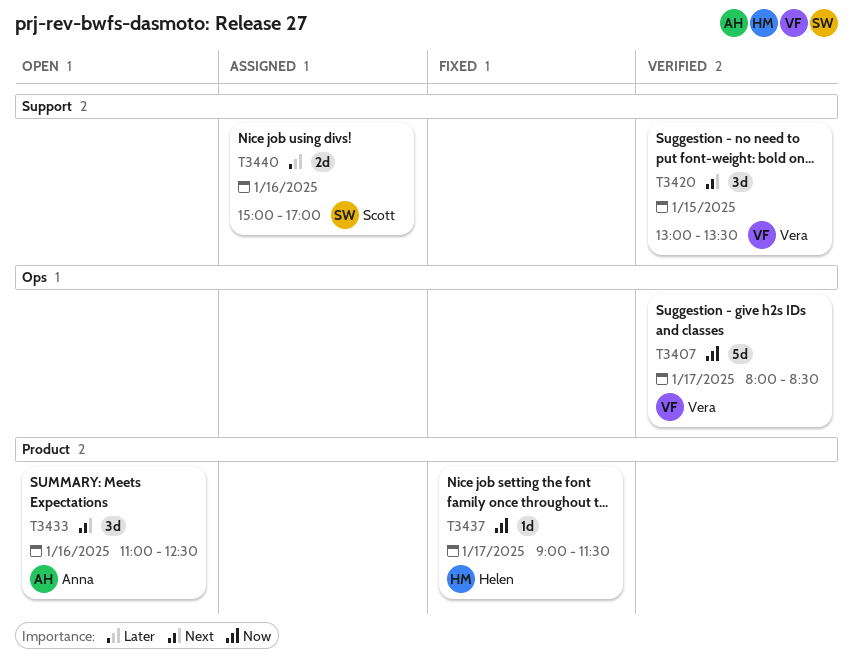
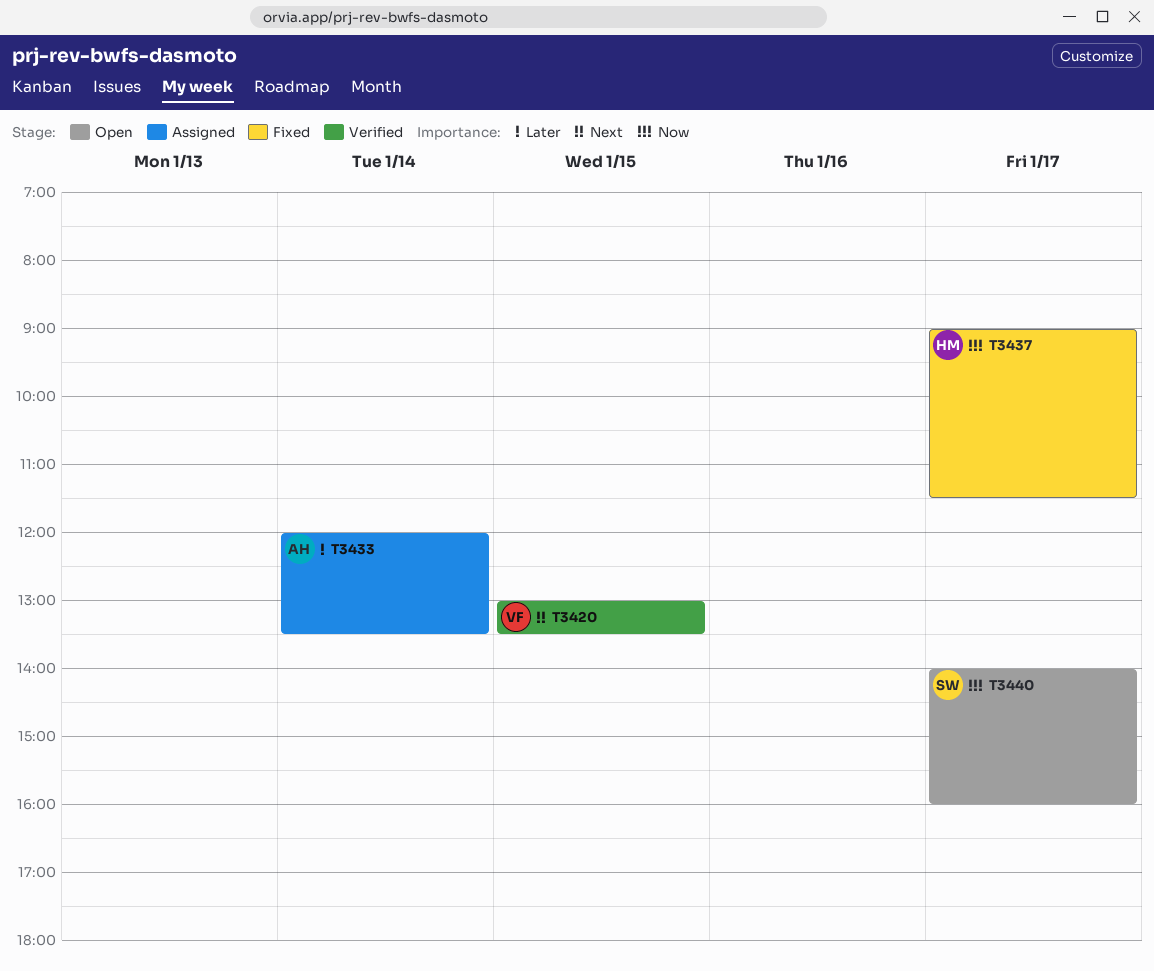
T3407: present -> none
T3433, status: Open -> Assigned
T3433, priority: Next -> Later
T3433, day: Jan 16 -> Jan 14
T3433, begins: 11:00 -> 12:00
T3433, ends: 12:30 -> 13:30
T3440, status: Assigned -> Open
T3440, priority: Later -> Now
T3440, day: Jan 16 -> Jan 17
T3440, begins: 15:00 -> 14:00
T3440, ends: 17:00 -> 16:00

